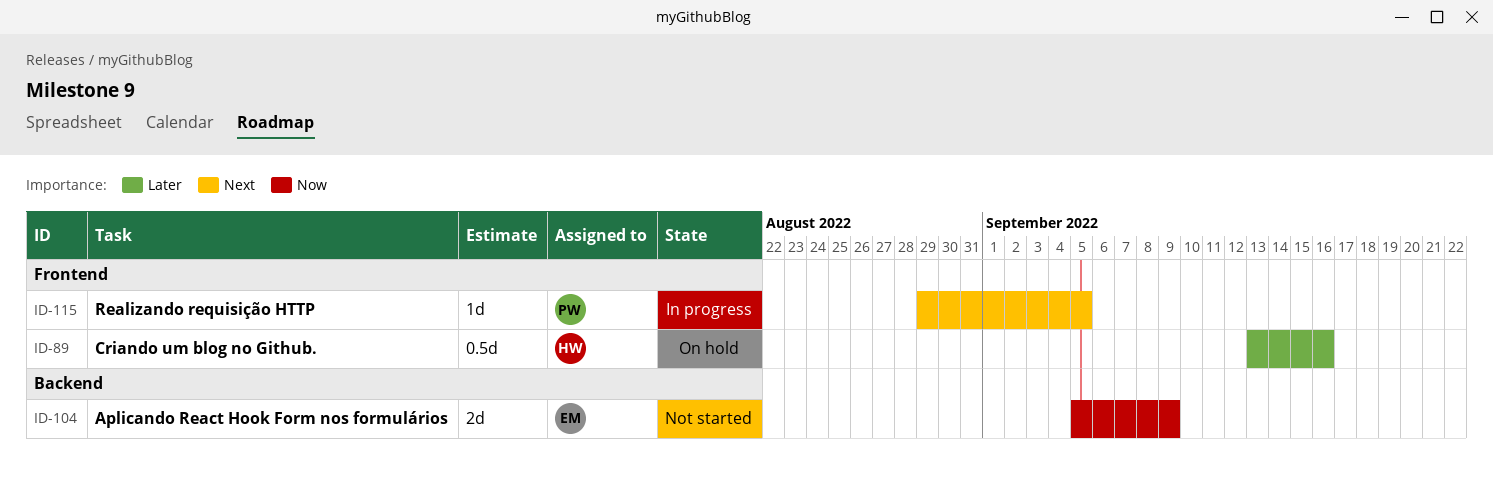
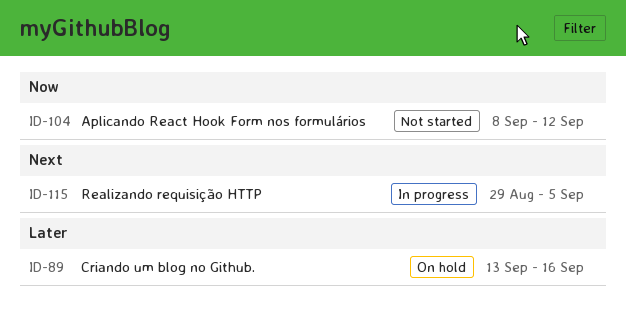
ID-104, start: Sep 5 -> Sep 8
ID-104, due: Sep 9 -> Sep 12

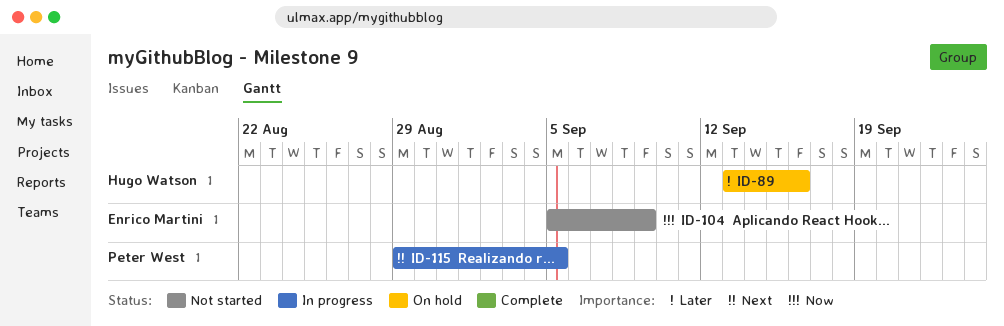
ID-104, start: Sep 8 -> Sep 5
ID-104, due: Sep 12 -> Sep 9

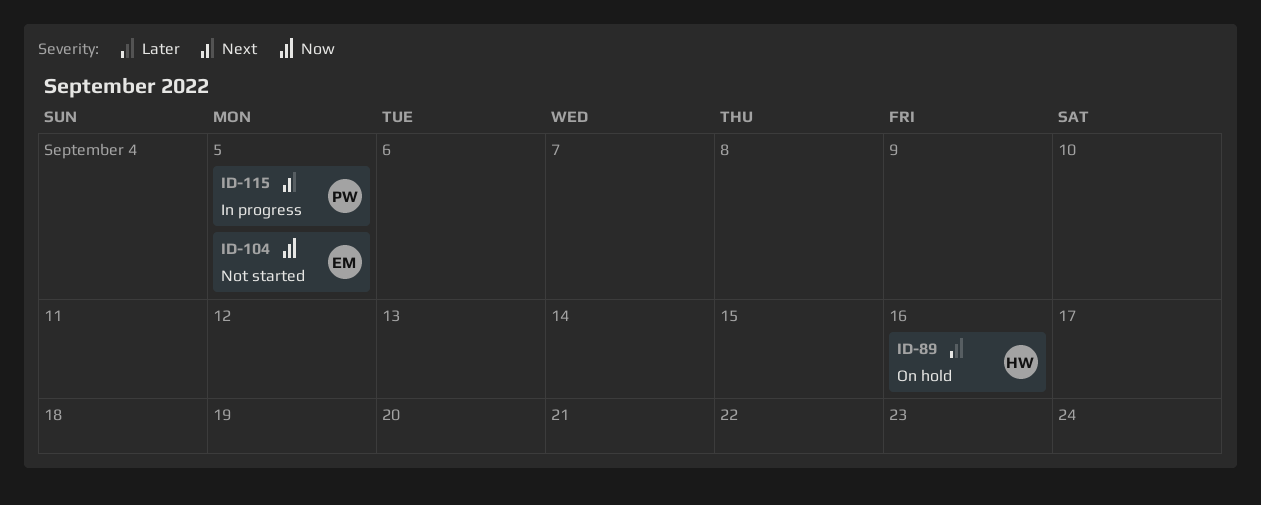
ID-104, due: Sep 9 -> Sep 5

